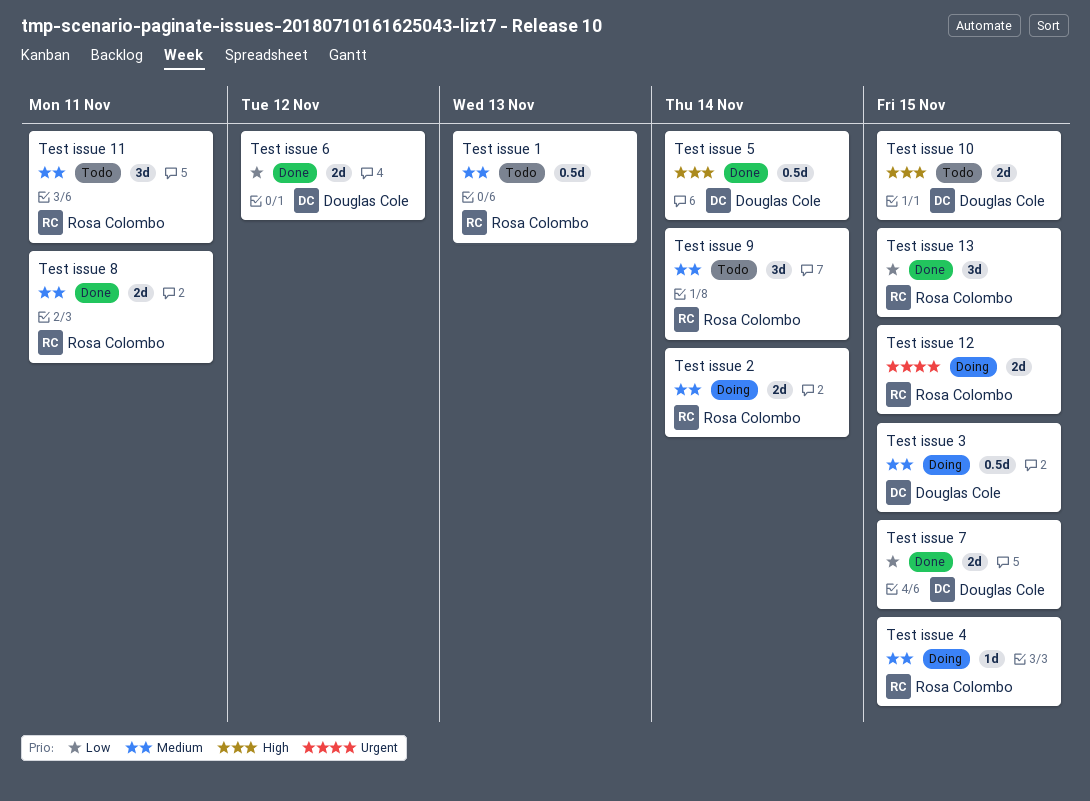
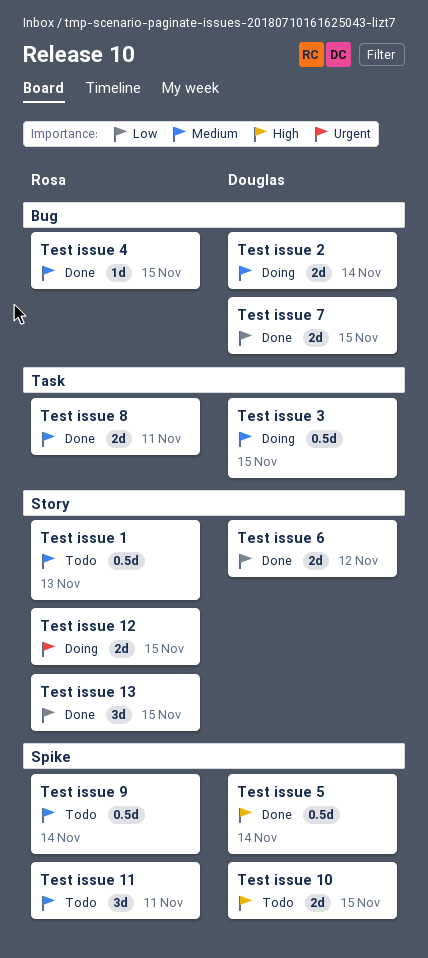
Test issue 2, owner: Rosa Colombo -> Douglas Cole
Test issue 4, status: Doing -> Done
Test issue 9, estimate: 3d -> 0.5d

